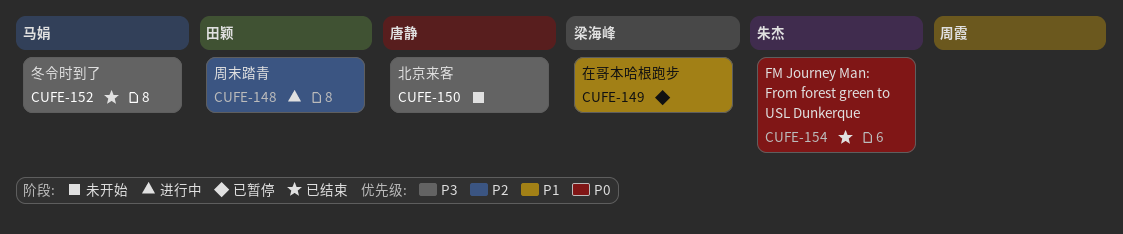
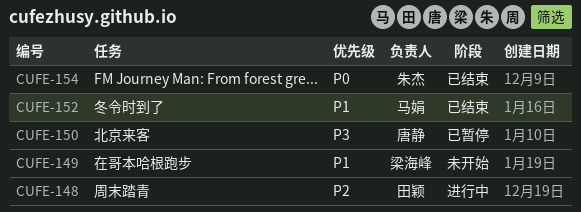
CUFE-149, status: 已暂停 -> 未开始
CUFE-150, status: 未开始 -> 已暂停
CUFE-152, priority: P3 -> P1

